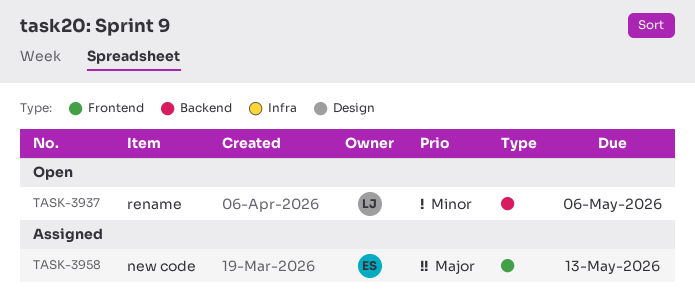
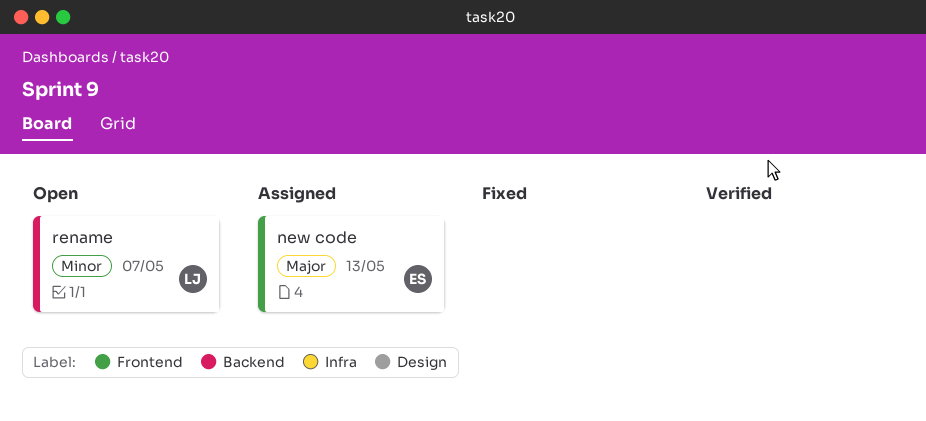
rename, due: May 6 -> May 7

